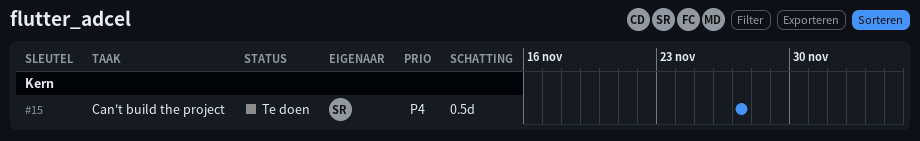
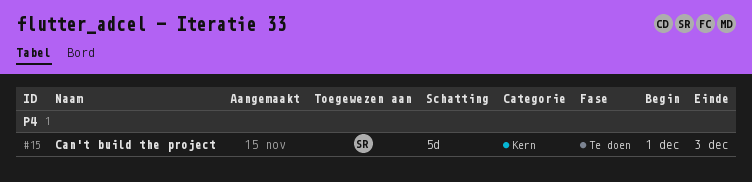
#15, estimate: 0.5d -> 5d
#15, start: Nov 27 -> Dec 1
#15, due: Nov 27 -> Dec 3

